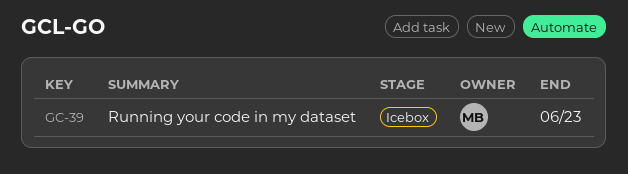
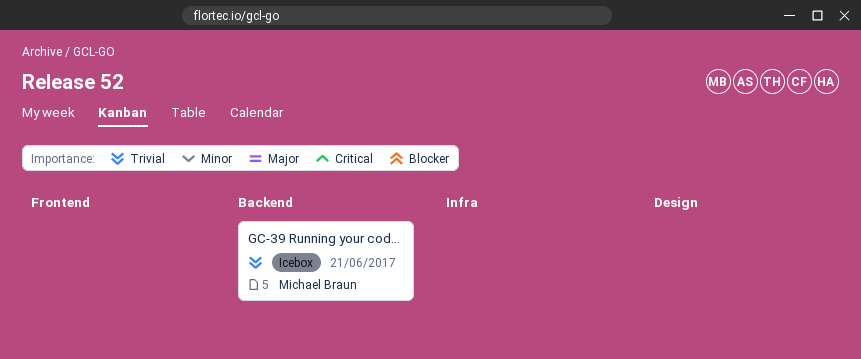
GC-39, due: Jun 23 -> Jun 21

